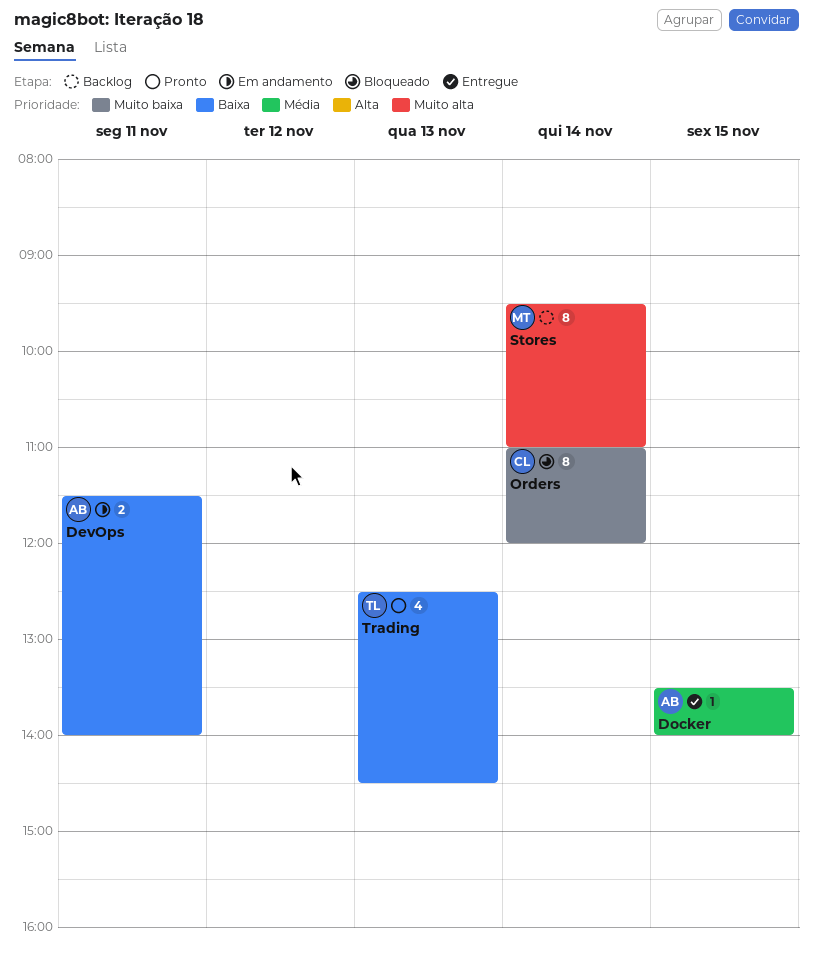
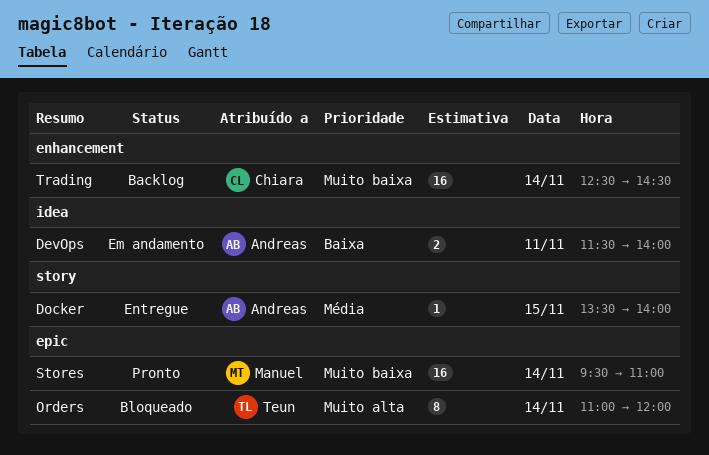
Orders, owner: Chiara -> Teun
Orders, priority: Muito baixa -> Muito alta
Stores, status: Backlog -> Pronto
Stores, priority: Muito alta -> Muito baixa
Stores, estimate: 8 -> 16
Trading, status: Pronto -> Backlog
Trading, owner: Teun -> Chiara
Trading, priority: Baixa -> Muito baixa
Trading, estimate: 4 -> 16
Trading, day: Nov 13 -> Nov 14

